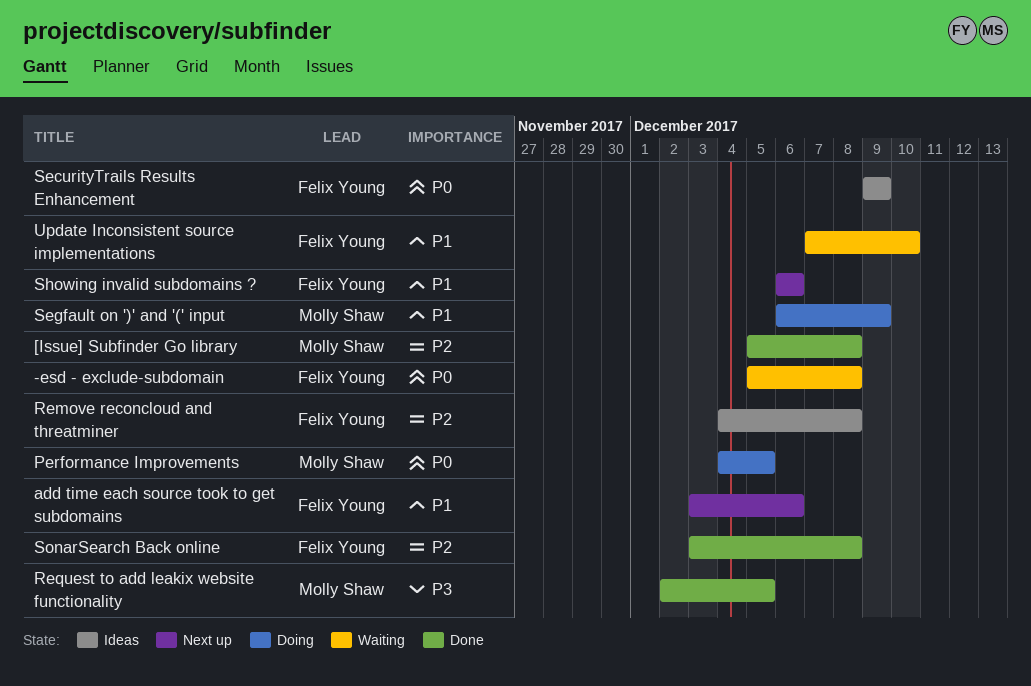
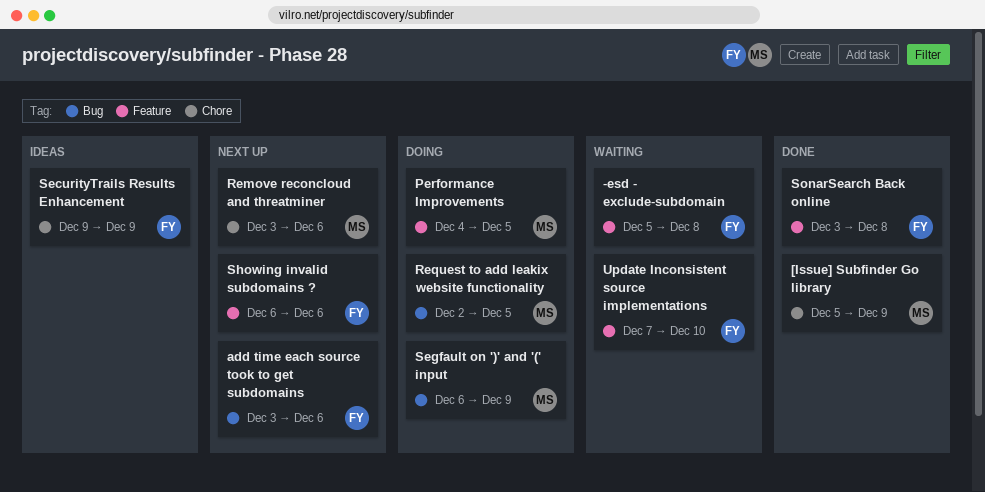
[Issue] Subfinder Go library, due: Dec 8 -> Dec 9
Remove reconcloud and threatminer, status: Ideas -> Next up
Remove reconcloud and threatminer, owner: Felix Young -> Molly Shaw
Remove reconcloud and threatminer, start: Dec 4 -> Dec 3
Remove reconcloud and threatminer, due: Dec 8 -> Dec 6
Request to add leakix website functionality, status: Done -> Doing

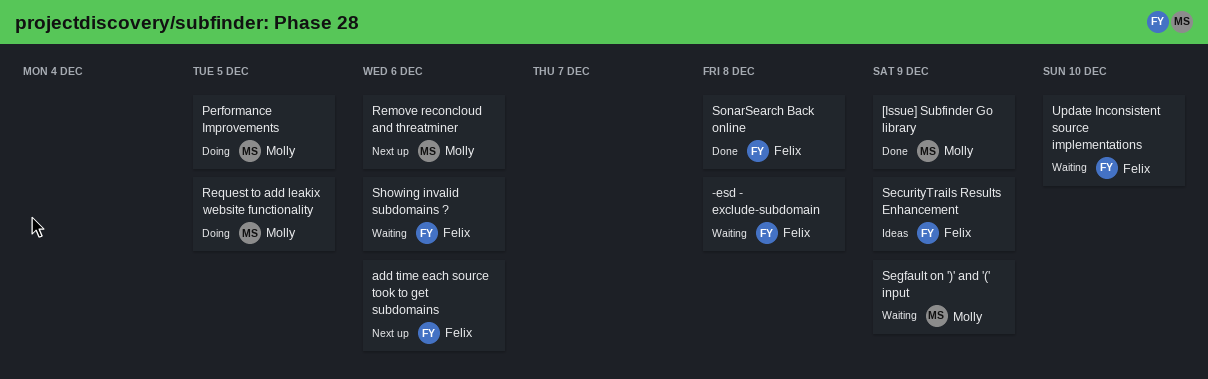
Segfault on ')' and '(' input, status: Doing -> Waiting
Showing invalid subdomains ?, status: Next up -> Waiting

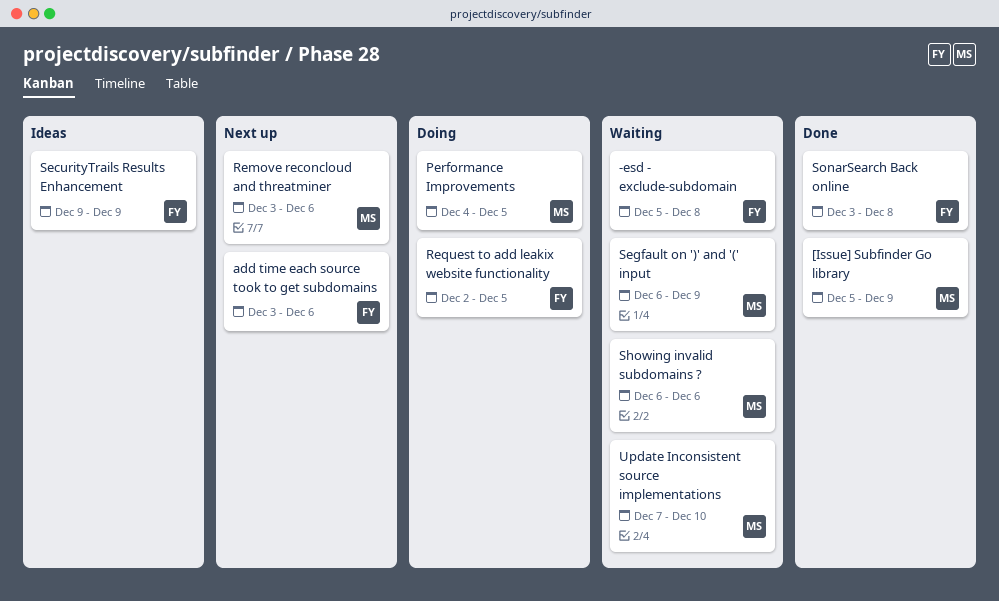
Request to add leakix website functionality, owner: Molly -> Felix
Showing invalid subdomains ?, owner: Felix -> Molly
Update Inconsistent source implementations, owner: Felix -> Molly

